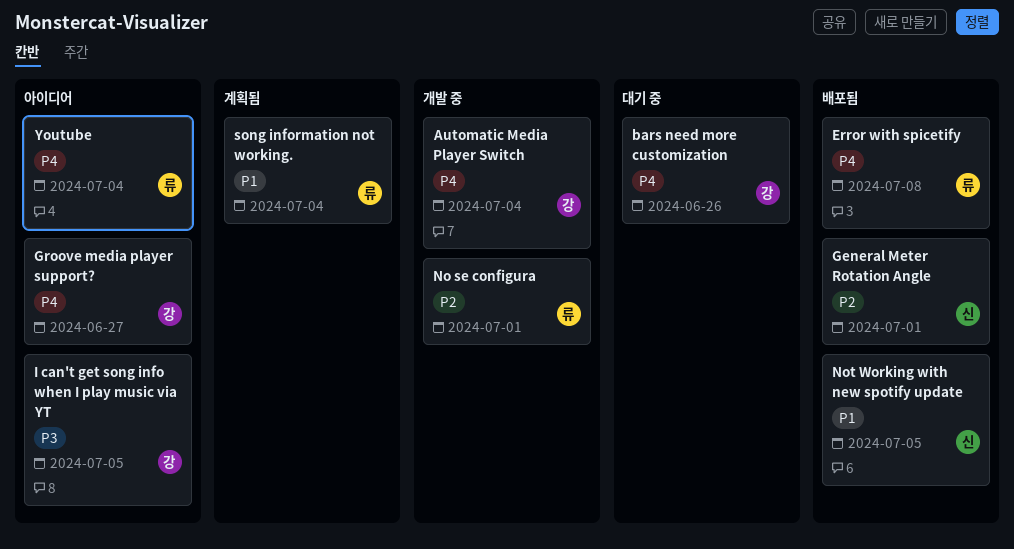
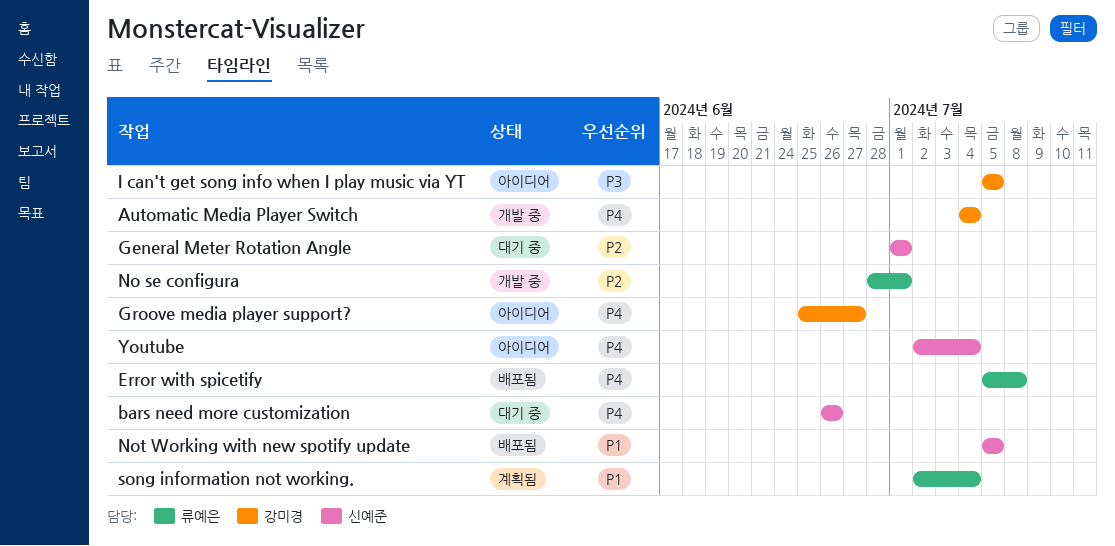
bars need more customization, owner: 강미경 -> 신예준
General Meter Rotation Angle, status: 배포됨 -> 대기 중
Youtube, owner: 류예은 -> 신예준

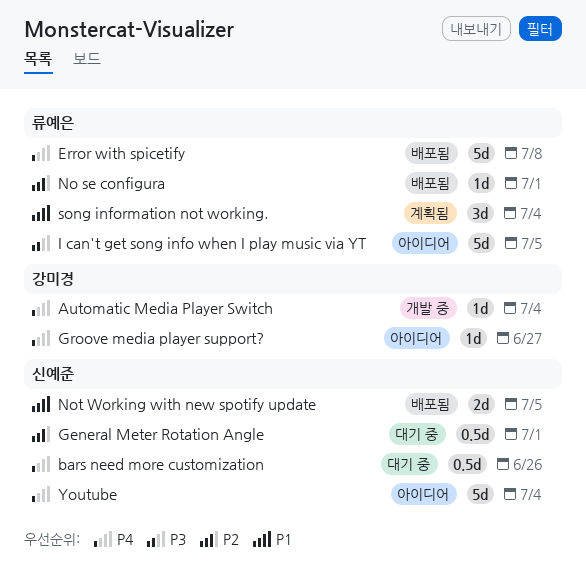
I can't get song info when I play music via YT, owner: 강미경 -> 류예은
No se configura, status: 개발 중 -> 배포됨

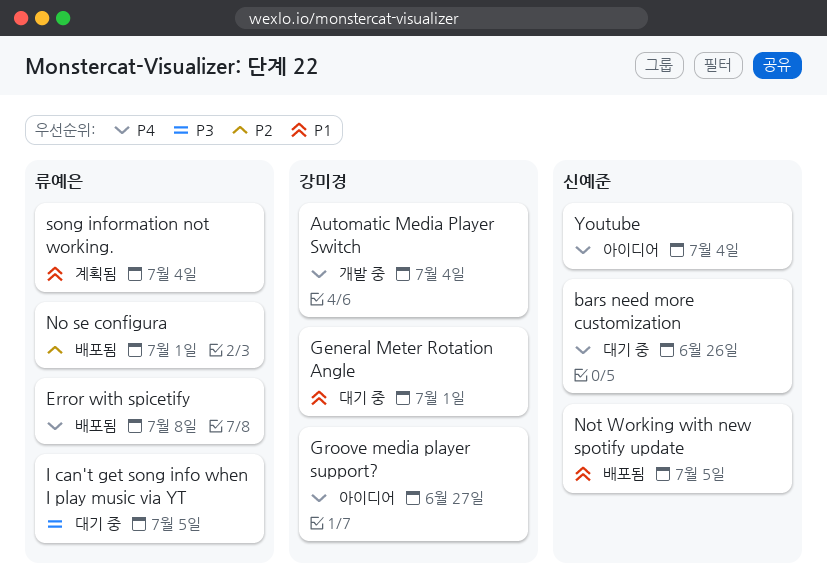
General Meter Rotation Angle, owner: 신예준 -> 강미경
General Meter Rotation Angle, priority: P2 -> P1
I can't get song info when I play music via YT, status: 아이디어 -> 대기 중

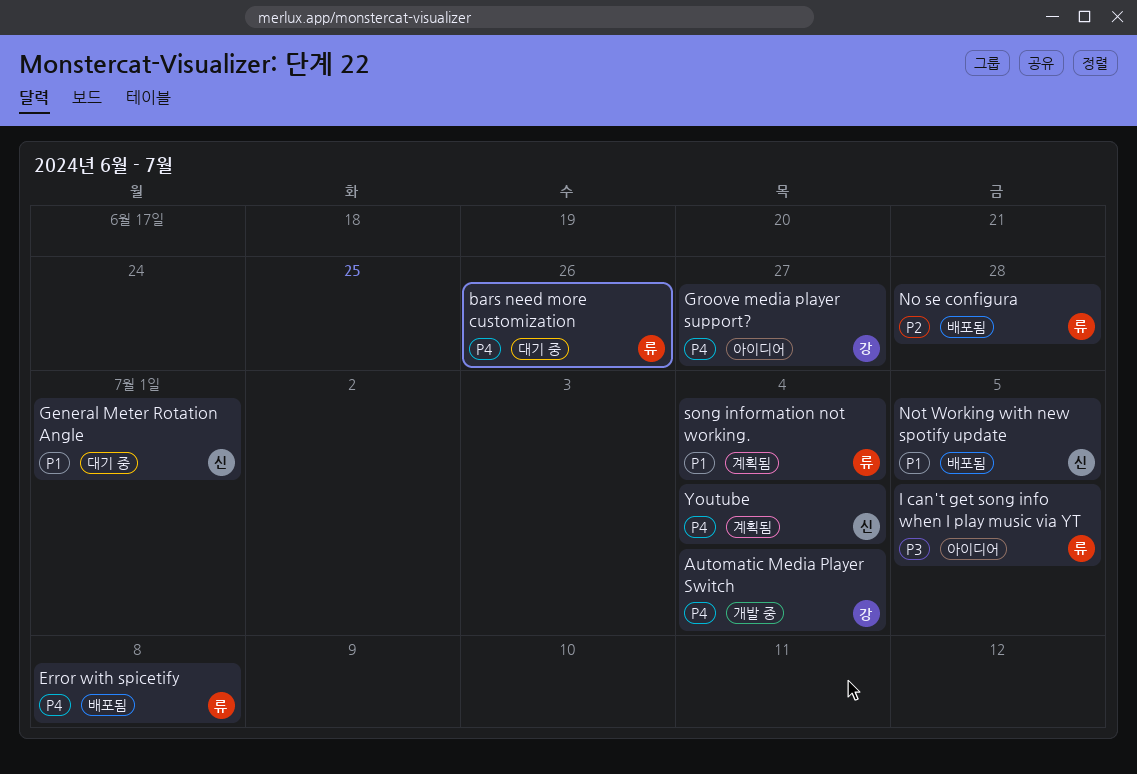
bars need more customization, owner: 신예준 -> 류예은
General Meter Rotation Angle, owner: 강미경 -> 신예준
I can't get song info when I play music via YT, status: 대기 중 -> 아이디어
No se configura, due: Jul 1 -> Jun 28
Youtube, status: 아이디어 -> 계획됨

